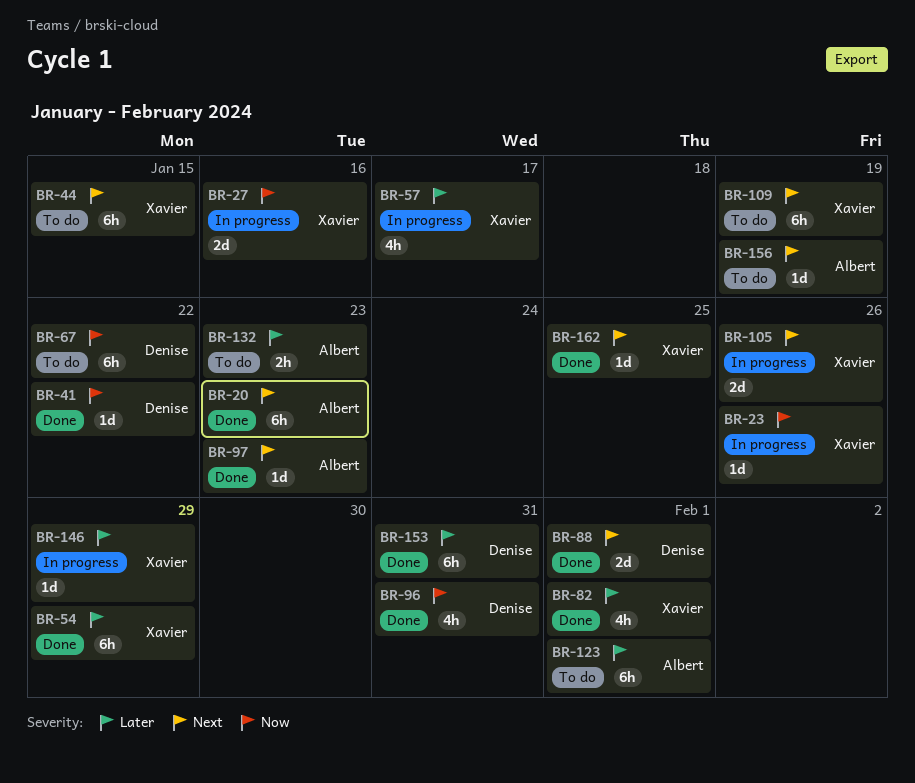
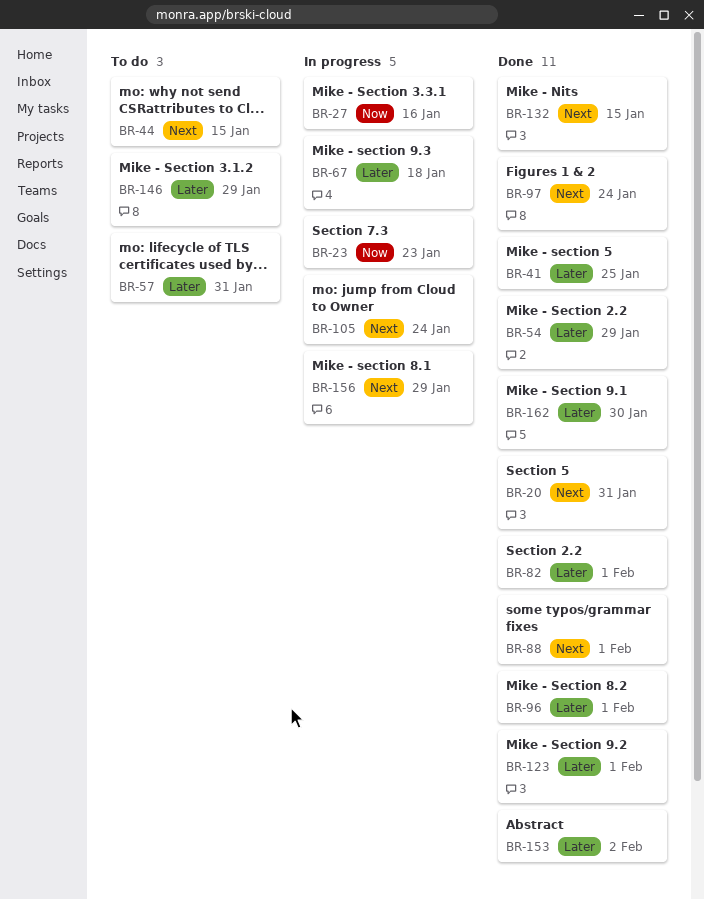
BR-20, due: Jan 23 -> Jan 31
BR-23, due: Jan 26 -> Jan 23
BR-41, priority: Now -> Later
BR-41, due: Jan 22 -> Jan 25
BR-57, status: In progress -> To do
BR-57, due: Jan 17 -> Jan 31
BR-67, status: To do -> In progress
BR-67, priority: Now -> Later
BR-67, due: Jan 22 -> Jan 18
BR-96, priority: Now -> Later
BR-96, due: Jan 31 -> Feb 1
BR-97, due: Jan 23 -> Jan 24
BR-105, due: Jan 26 -> Jan 24
BR-109: present -> none
BR-123, status: To do -> Done
BR-132, status: To do -> Done
BR-132, priority: Later -> Next
BR-132, due: Jan 23 -> Jan 15
BR-146, status: In progress -> To do
BR-153, due: Jan 31 -> Feb 2
BR-156, status: To do -> In progress
BR-156, due: Jan 19 -> Jan 29
BR-162, priority: Next -> Later
BR-162, due: Jan 25 -> Jan 30

